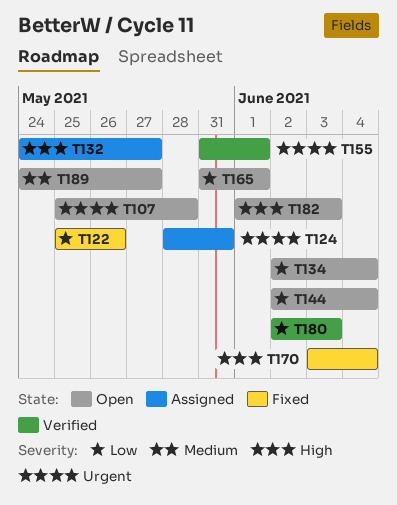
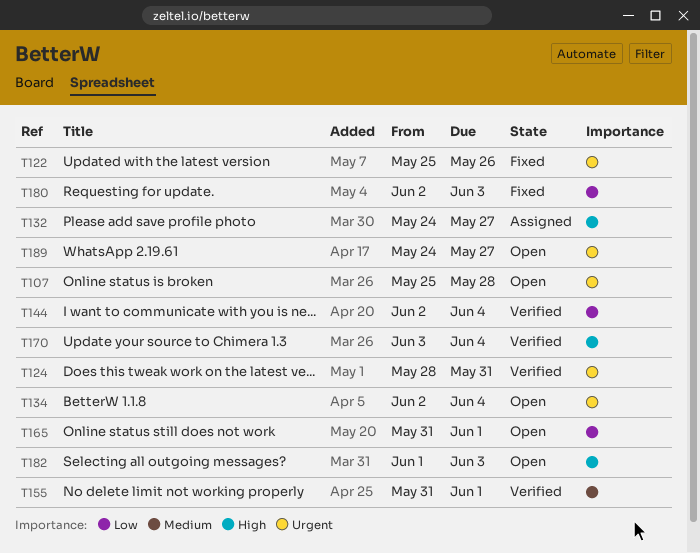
T122, priority: Low -> Urgent
T124, status: Assigned -> Verified
T134, priority: Low -> Urgent
T144, status: Open -> Verified
T155, priority: Urgent -> Medium
T170, status: Fixed -> Verified
T180, status: Verified -> Fixed
T189, priority: Medium -> Urgent

